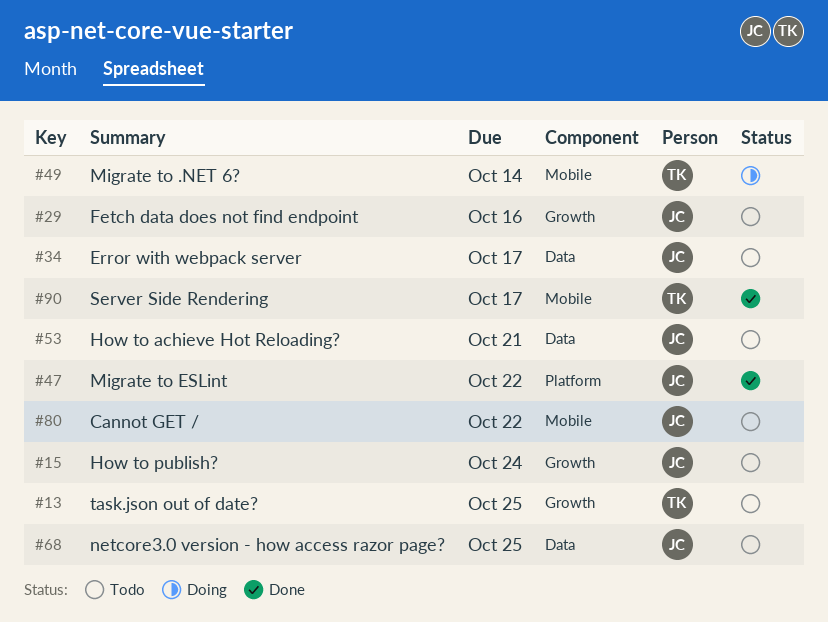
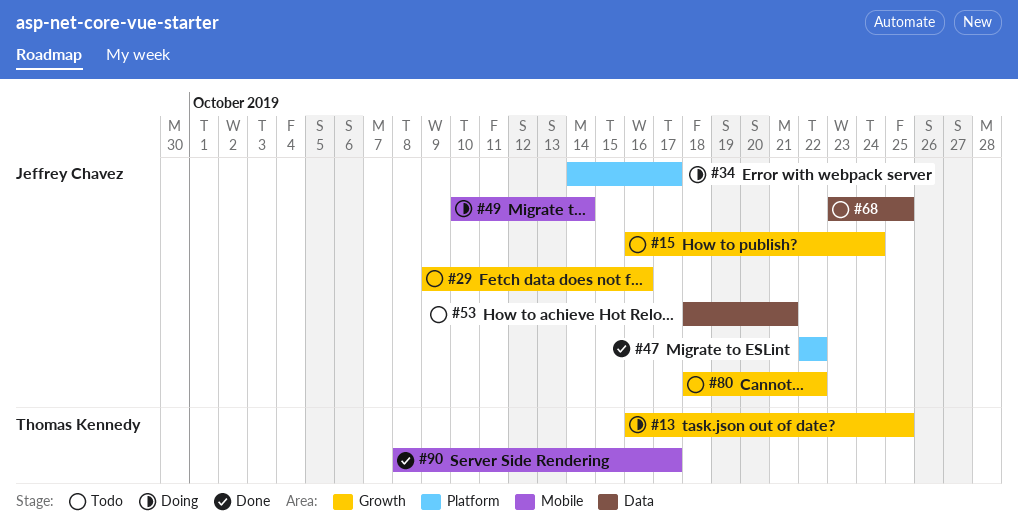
#13, status: Todo -> Doing
#34, status: Todo -> Doing
#34, label: Data -> Platform
#49, owner: Thomas Kennedy -> Jeffrey Chavez
#80, label: Mobile -> Growth

